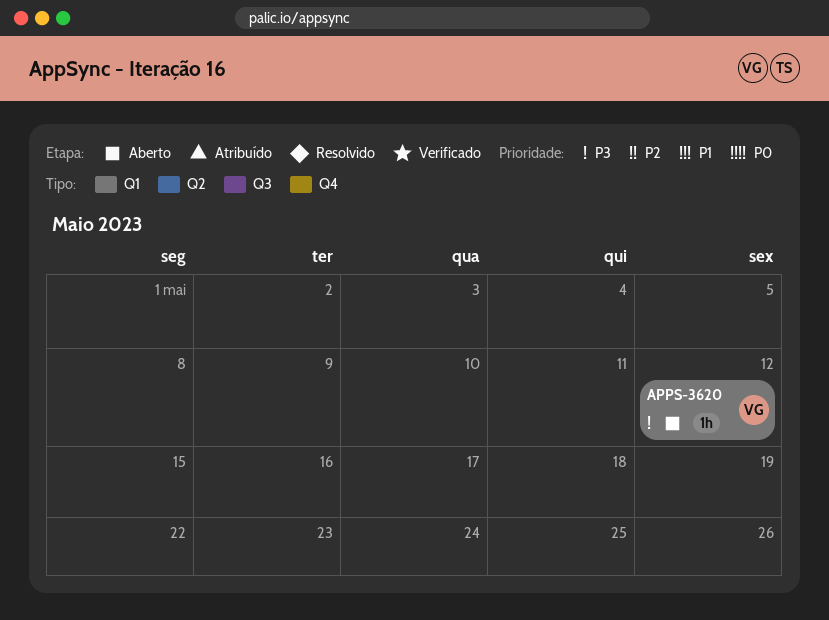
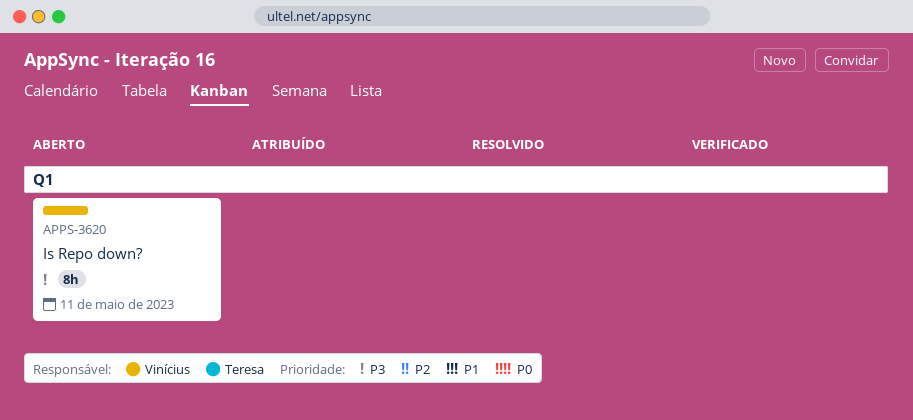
APPS-3620, estimate: 1h -> 8h
APPS-3620, due: May 12 -> May 11

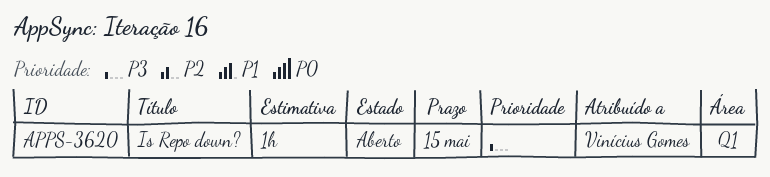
APPS-3620, estimate: 8h -> 1h
APPS-3620, due: May 11 -> May 15

